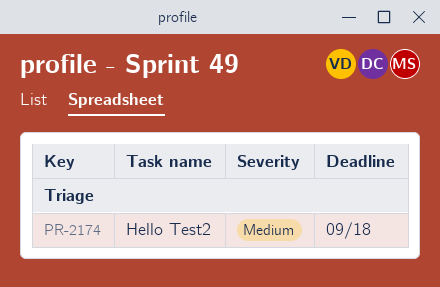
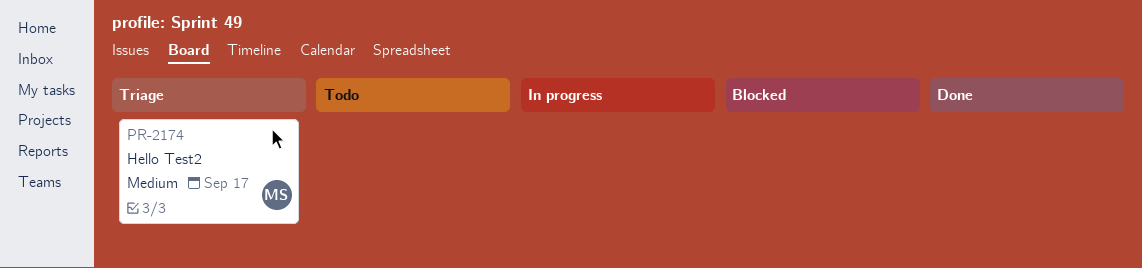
PR-2174, due: Sep 18 -> Sep 17

